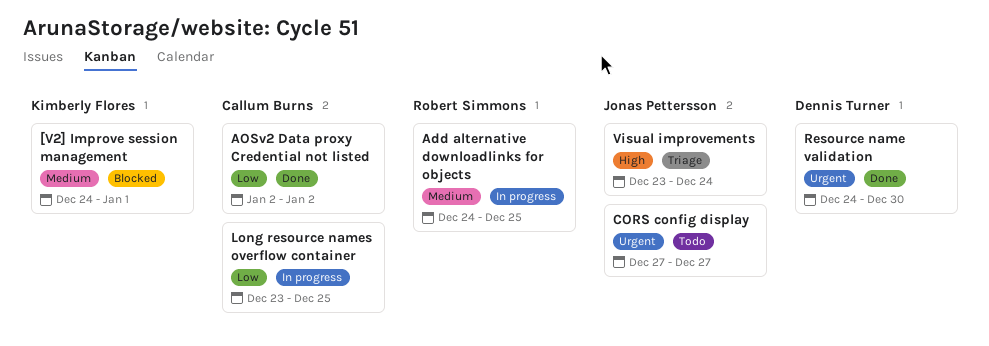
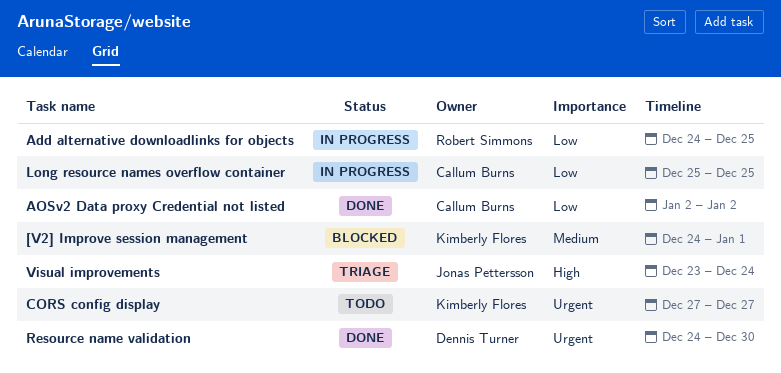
Add alternative downloadlinks for objects, priority: Medium -> Low
CORS config display, owner: Jonas Pettersson -> Kimberly Flores
Long resource names overflow container, start: Dec 23 -> Dec 25

